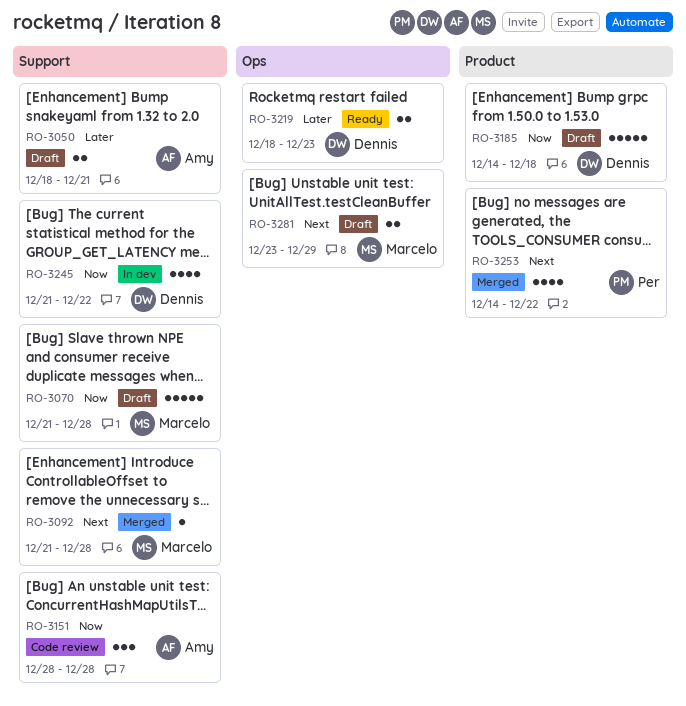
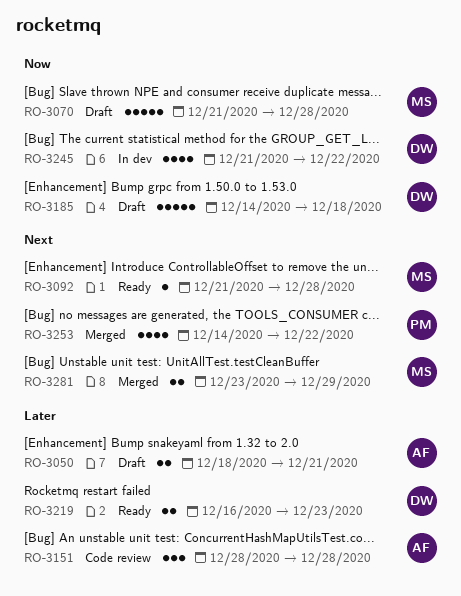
RO-3092, status: Merged -> Ready
RO-3151, priority: Now -> Later
RO-3219, start: Dec 18 -> Dec 16
RO-3281, status: Draft -> Merged

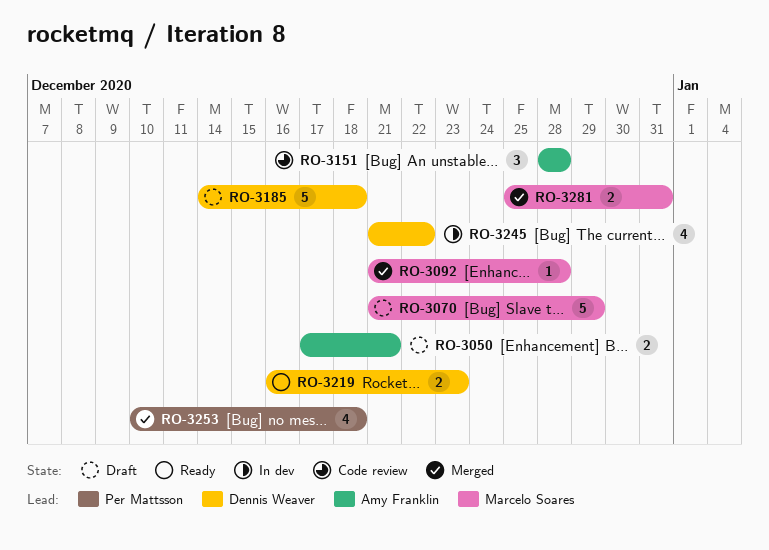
RO-3050, start: Dec 18 -> Dec 17
RO-3070, due: Dec 28 -> Dec 29
RO-3092, status: Ready -> Merged
RO-3253, start: Dec 14 -> Dec 10
RO-3253, due: Dec 22 -> Dec 18
RO-3281, start: Dec 23 -> Dec 25
RO-3281, due: Dec 29 -> Dec 31

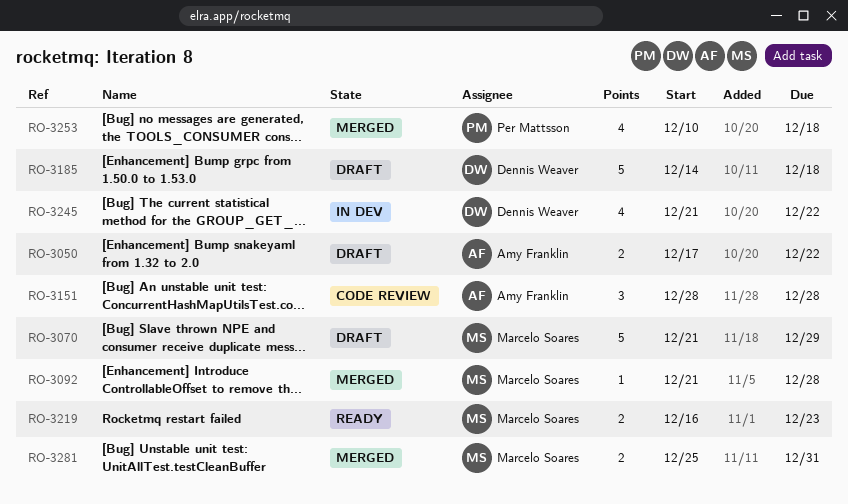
RO-3050, due: Dec 21 -> Dec 22
RO-3219, owner: Dennis Weaver -> Marcelo Soares

